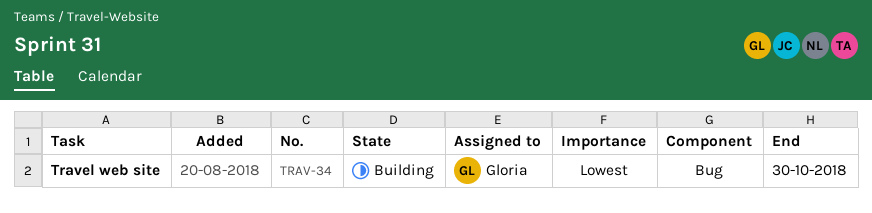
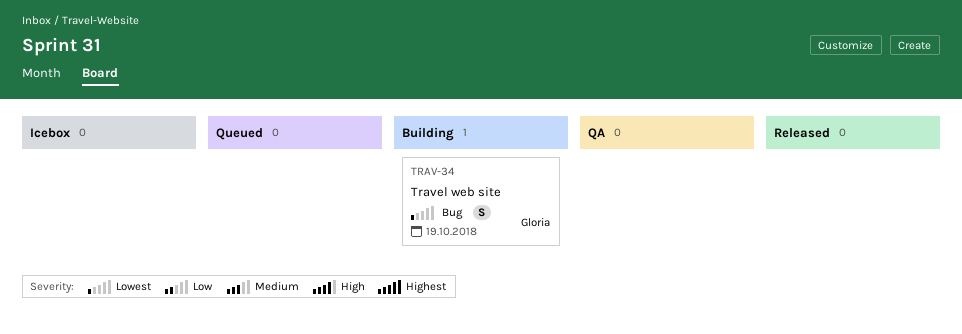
TRAV-34, due: Oct 30 -> Oct 19

